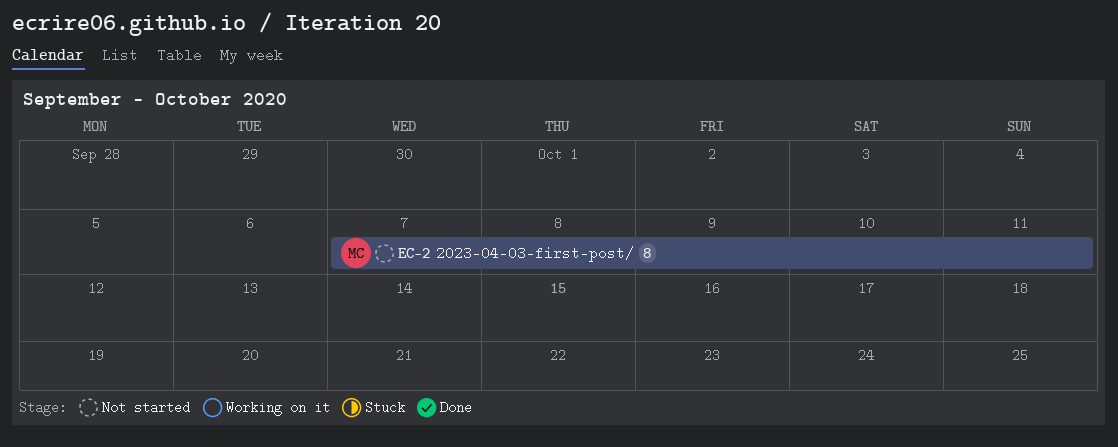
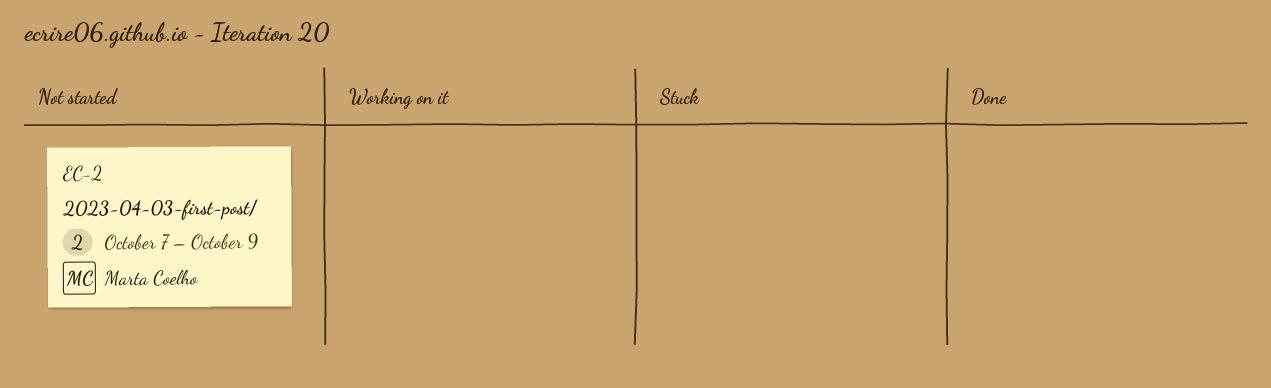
EC-2, estimate: 8 -> 2
EC-2, due: Oct 11 -> Oct 9

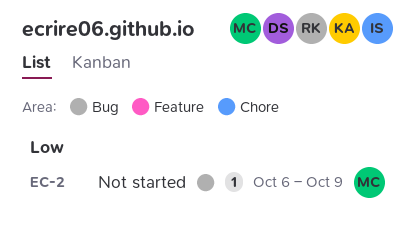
EC-2, estimate: 2 -> 1
EC-2, start: Oct 7 -> Oct 6

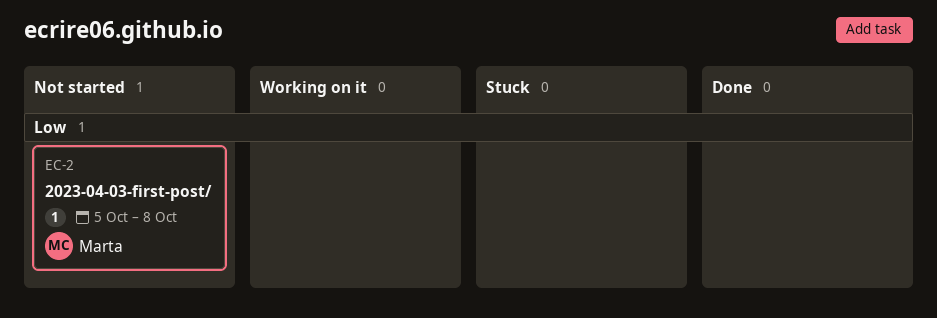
EC-2, start: Oct 6 -> Oct 5
EC-2, due: Oct 9 -> Oct 8

